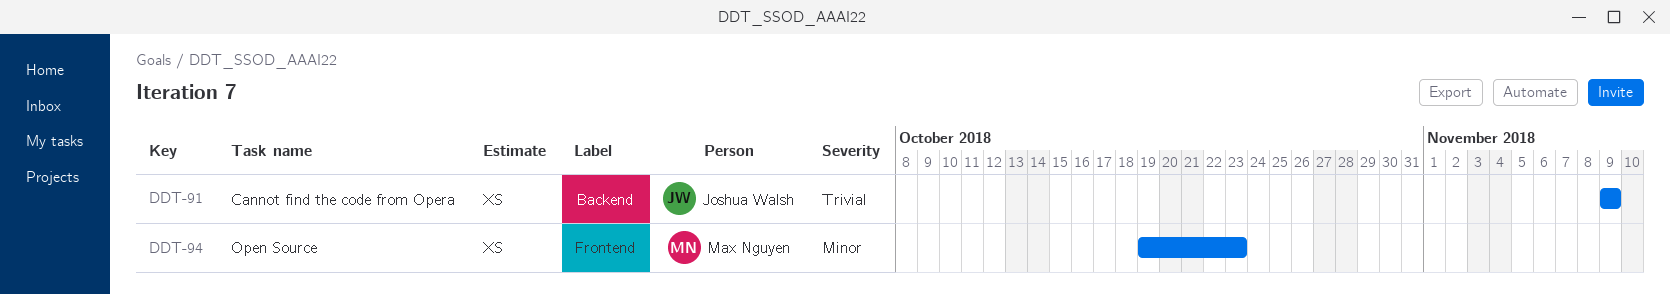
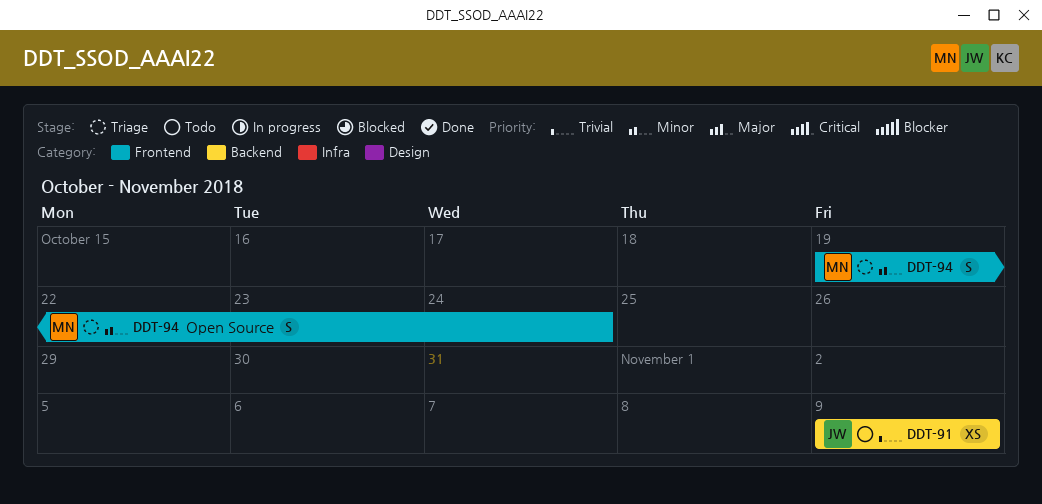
DDT-94, estimate: XS -> S
DDT-94, due: Oct 23 -> Oct 24

